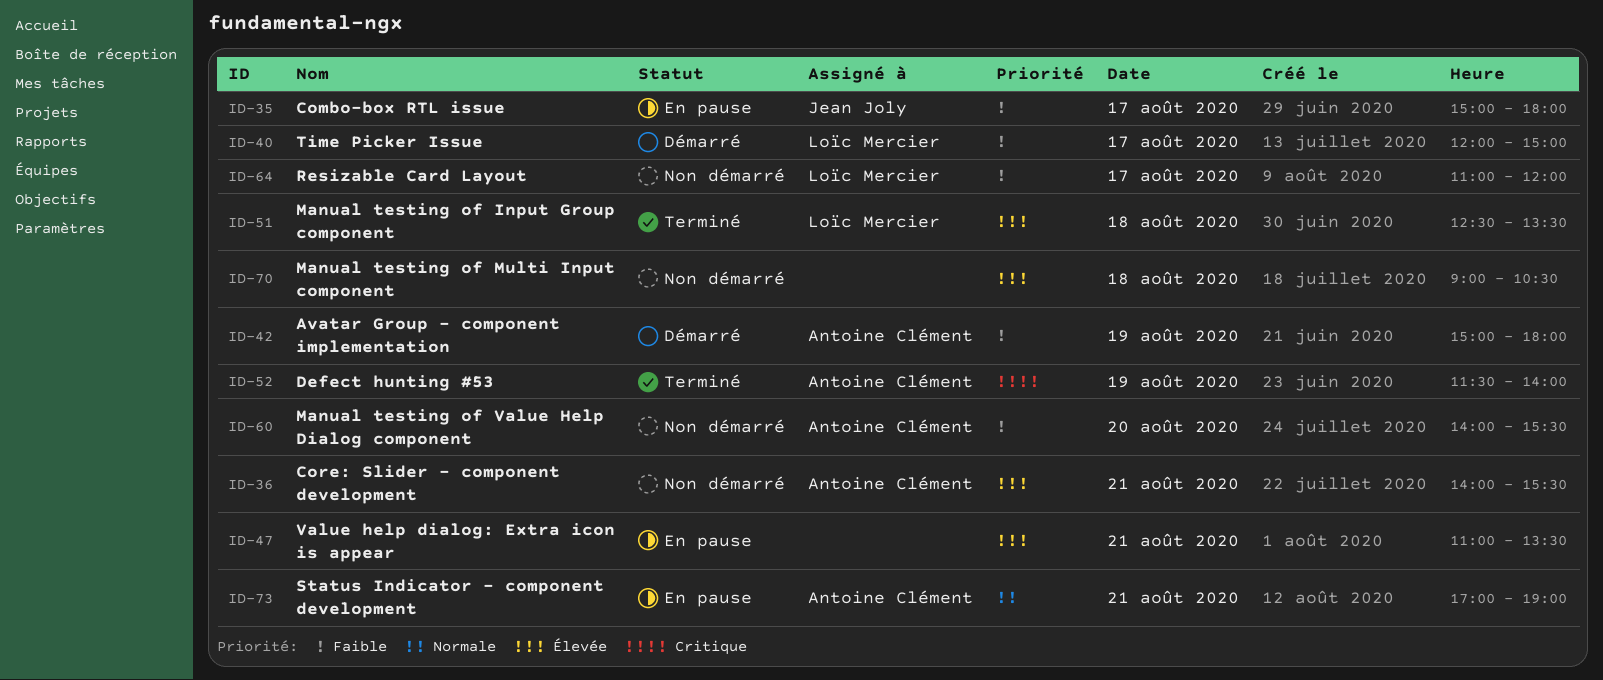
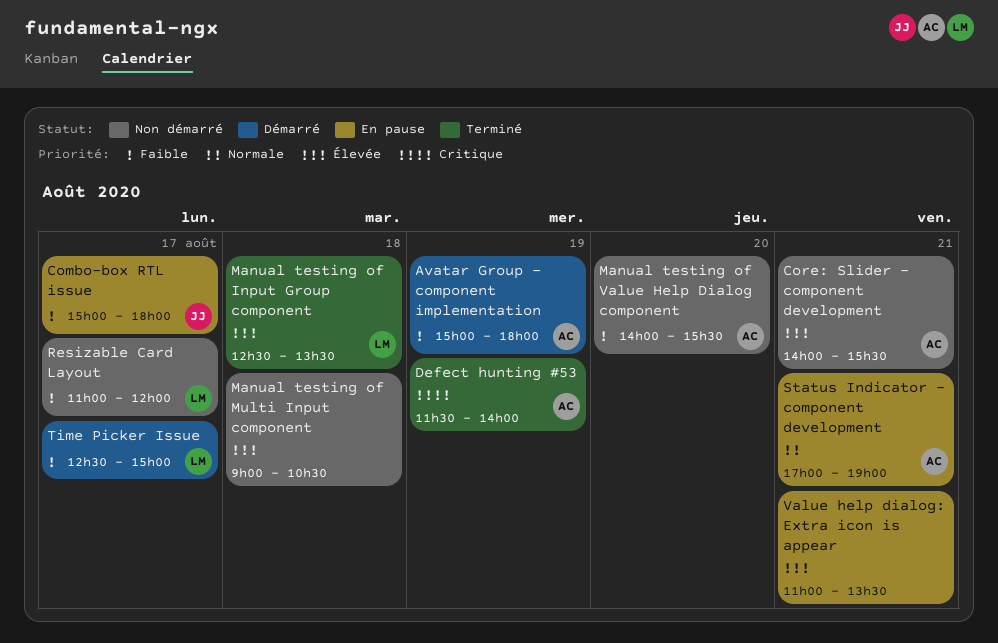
Time Picker Issue, begins: 12:00 -> 12:30

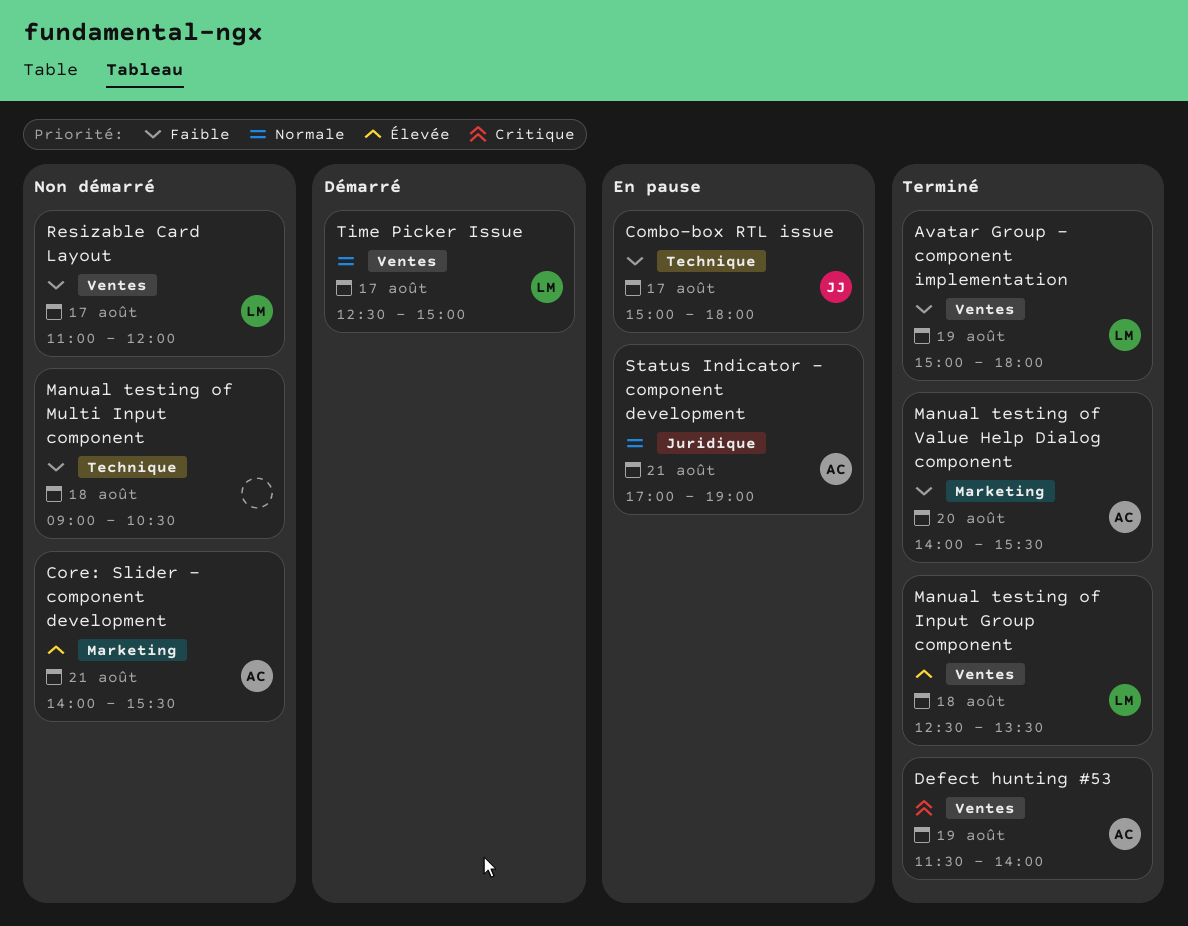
Avatar Group - component implementation, status: Démarré -> Terminé
Avatar Group - component implementation, owner: AC -> LM
Manual testing of Multi Input component, priority: Élevée -> Faible
Manual testing of Value Help Dialog component, status: Non démarré -> Terminé
Time Picker Issue, priority: Faible -> Normale
Value help dialog: Extra icon is appear: present -> none

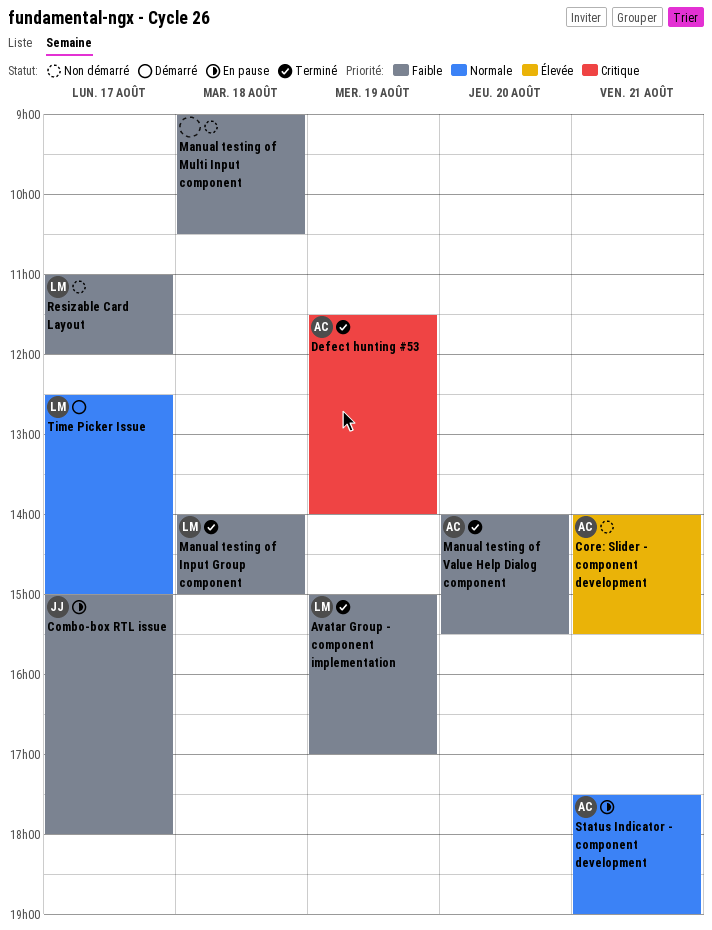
Avatar Group - component implementation, ends: 18:00 -> 17:00
Manual testing of Input Group component, priority: Élevée -> Faible
Manual testing of Input Group component, begins: 12:30 -> 14:00
Manual testing of Input Group component, ends: 13:30 -> 15:00
Status Indicator - component development, begins: 17:00 -> 17:30

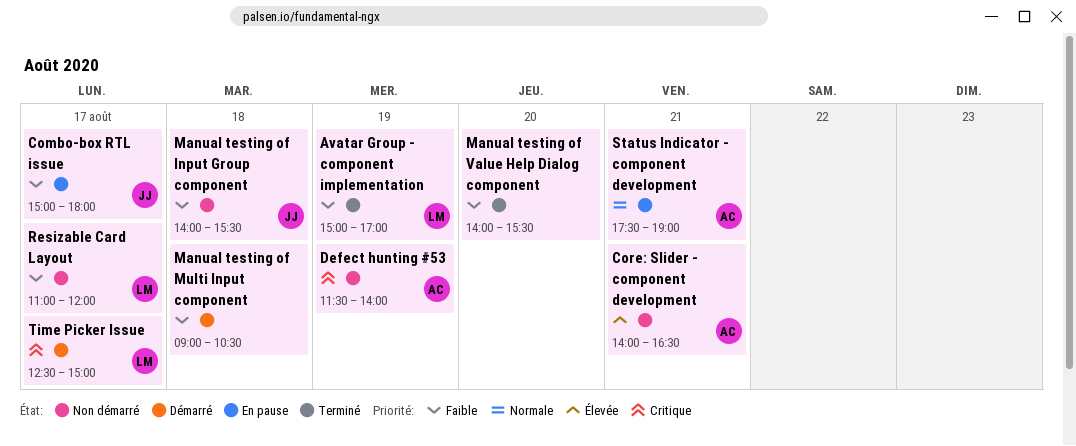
Core: Slider - component development, ends: 15:30 -> 16:30
Defect hunting #53, status: Terminé -> Non démarré
Manual testing of Input Group component, status: Terminé -> Non démarré
Manual testing of Input Group component, owner: LM -> JJ
Manual testing of Input Group component, ends: 15:00 -> 15:30
Manual testing of Multi Input component, status: Non démarré -> Démarré
Manual testing of Value Help Dialog component, owner: AC -> none
Time Picker Issue, priority: Normale -> Critique

